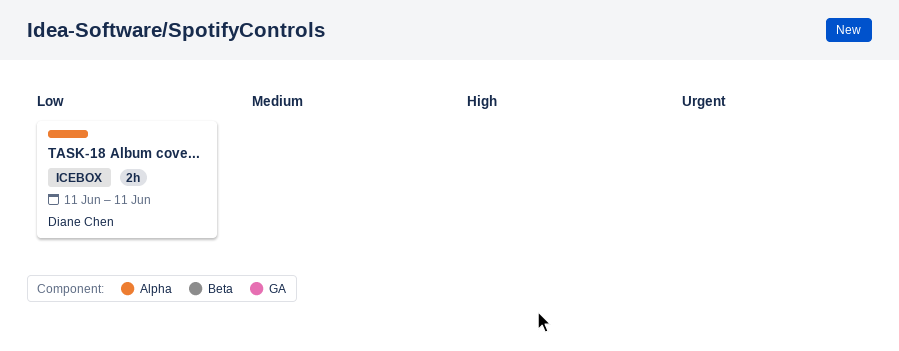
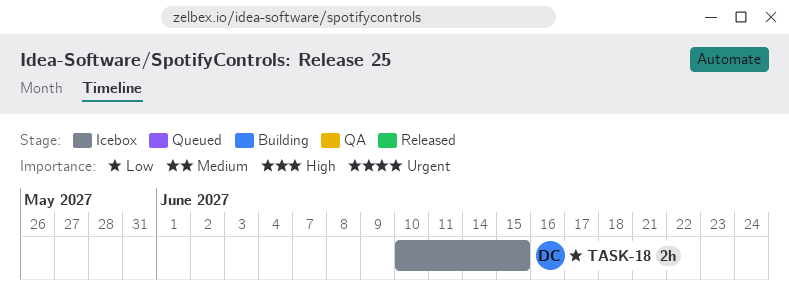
TASK-18, start: Jun 11 -> Jun 10
TASK-18, due: Jun 11 -> Jun 15

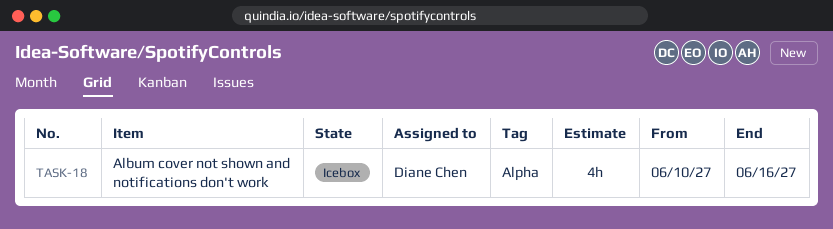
TASK-18, estimate: 2h -> 4h
TASK-18, due: Jun 15 -> Jun 16

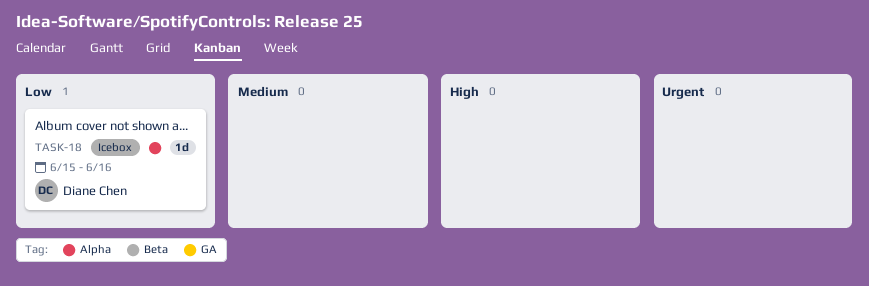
TASK-18, estimate: 4h -> 1d
TASK-18, start: Jun 10 -> Jun 15

